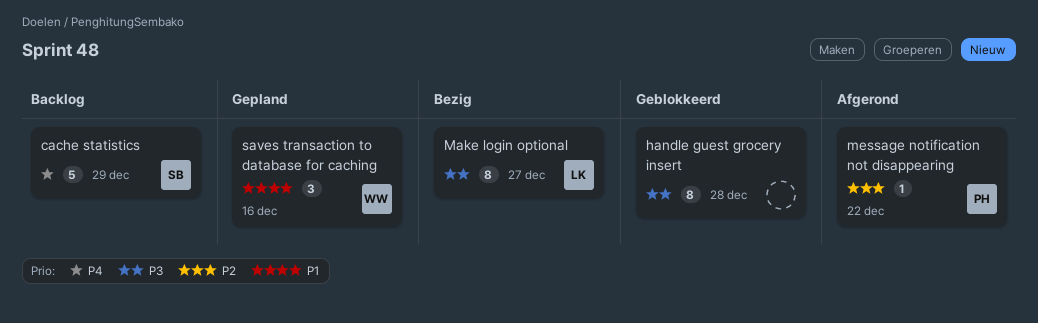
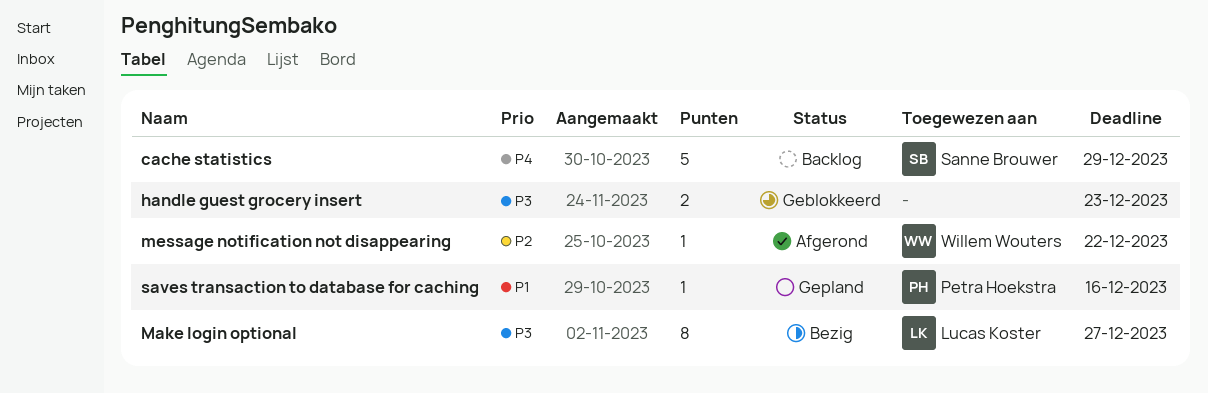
handle guest grocery insert, estimate: 8 -> 2
handle guest grocery insert, due: Dec 28 -> Dec 23
message notification not disappearing, owner: Petra Hoekstra -> Willem Wouters
saves transaction to database for caching, owner: Willem Wouters -> Petra Hoekstra
saves transaction to database for caching, estimate: 3 -> 1

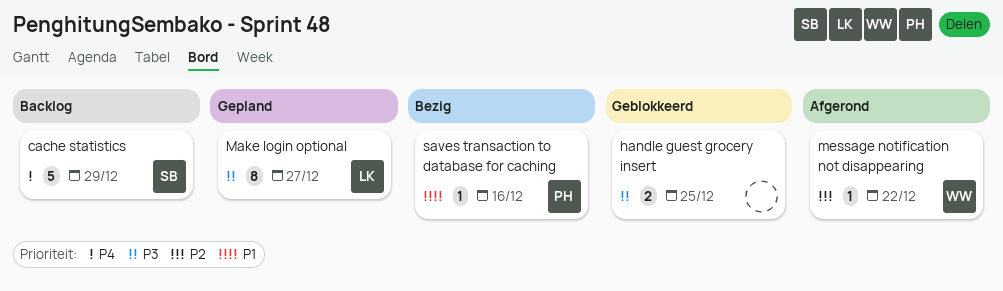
handle guest grocery insert, due: Dec 23 -> Dec 25
Make login optional, status: Bezig -> Gepland
saves transaction to database for caching, status: Gepland -> Bezig

